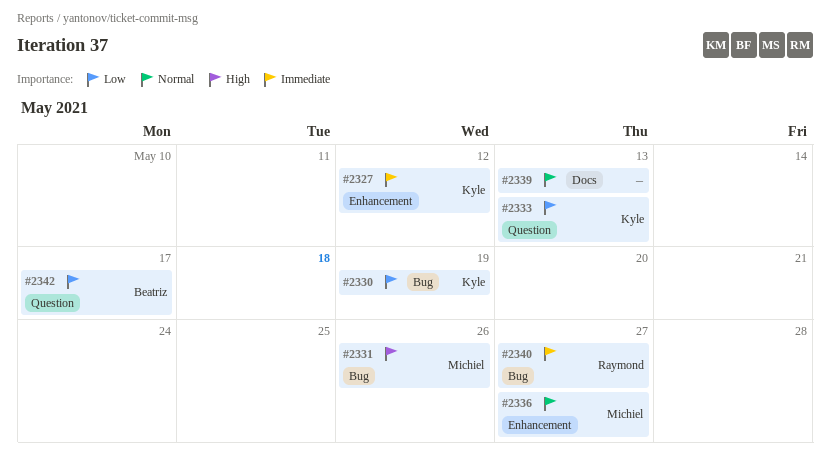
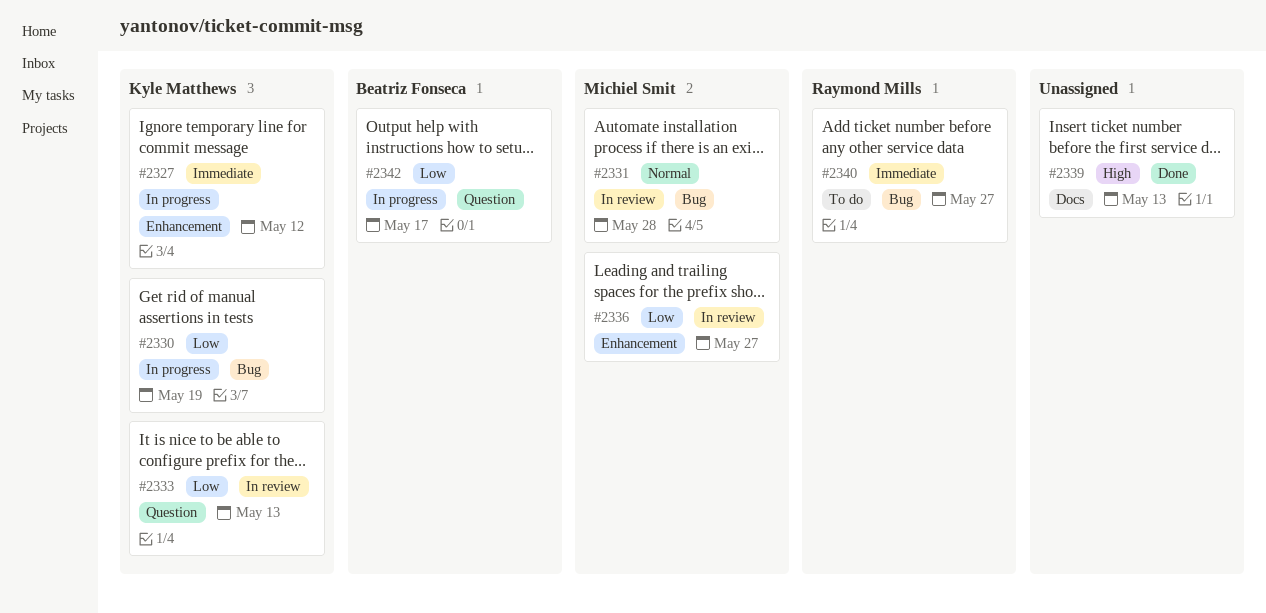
#2331, priority: High -> Normal
#2331, due: May 26 -> May 28
#2336, priority: Normal -> Low
#2339, priority: Normal -> High

